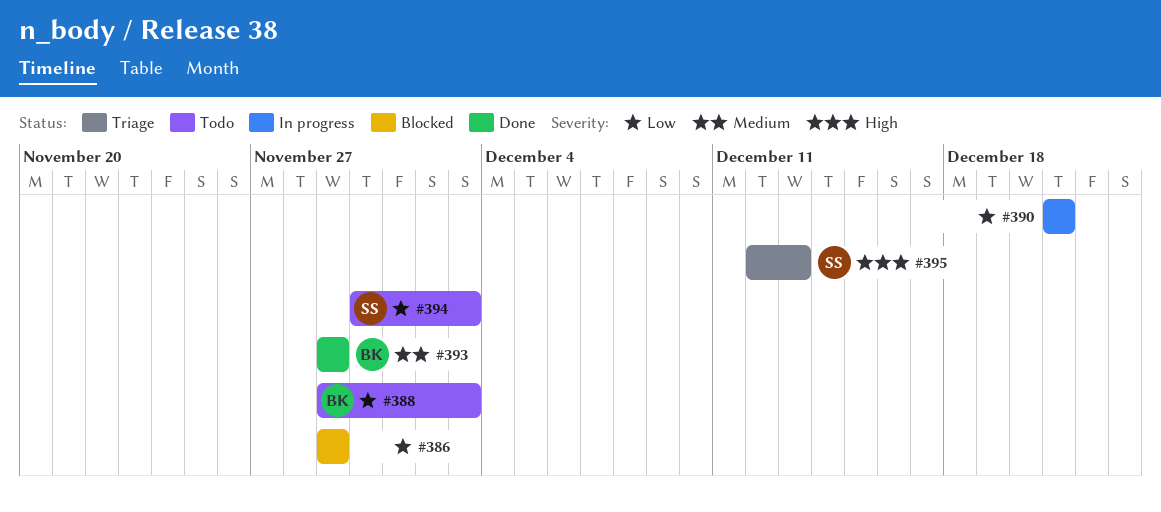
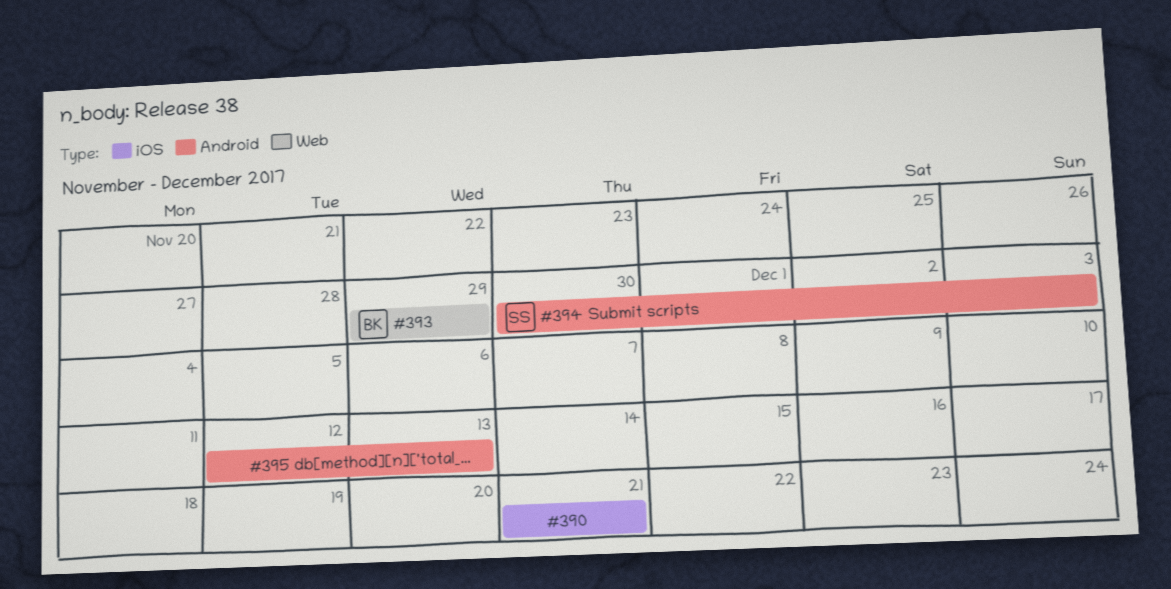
#386: present -> none
#388: present -> none
#395, owner: SS -> none

